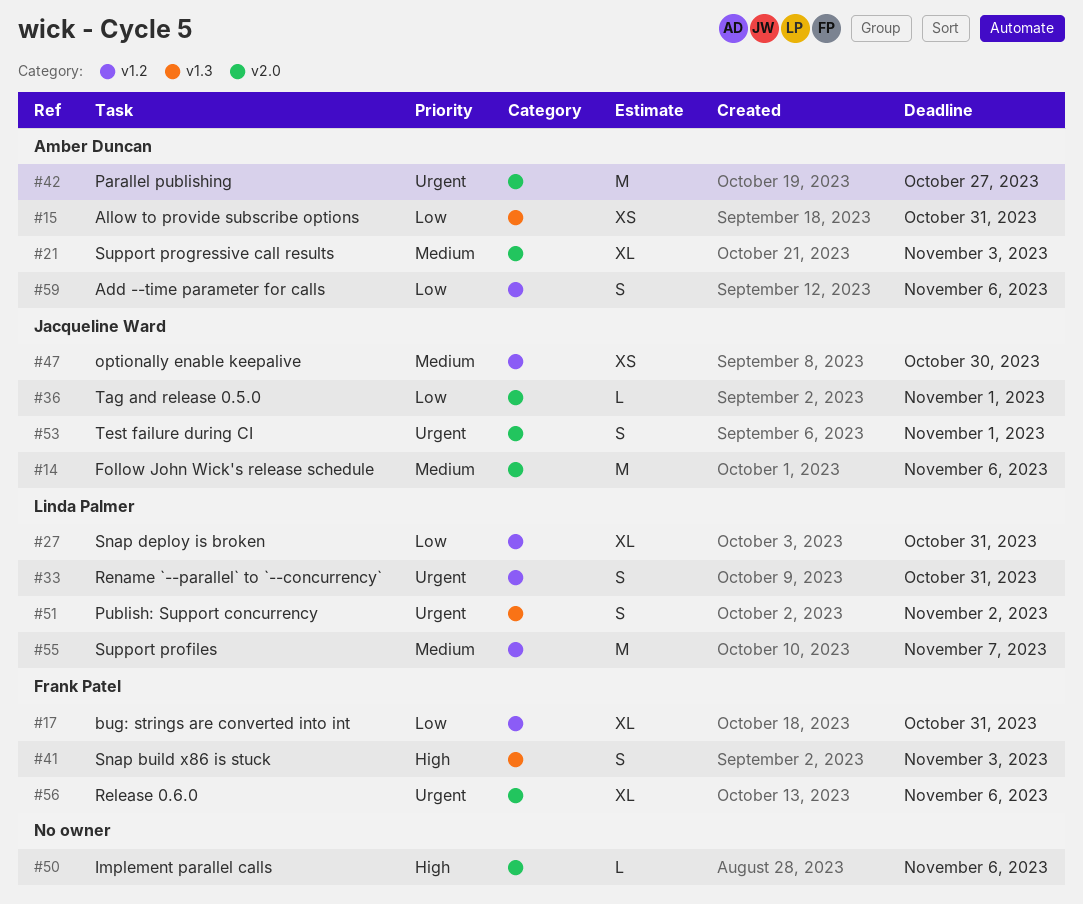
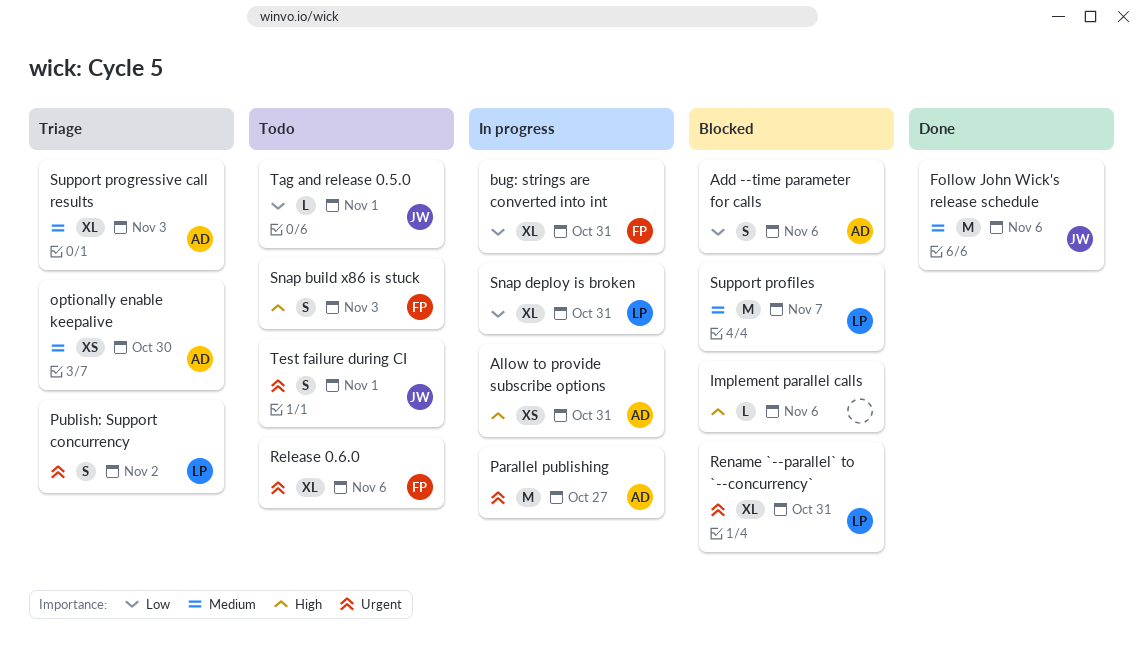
Allow to provide subscribe options, priority: Low -> High
optionally enable keepalive, owner: Jacqueline Ward -> Amber Duncan
Rename `--parallel` to `--concurrency`, estimate: S -> XL

